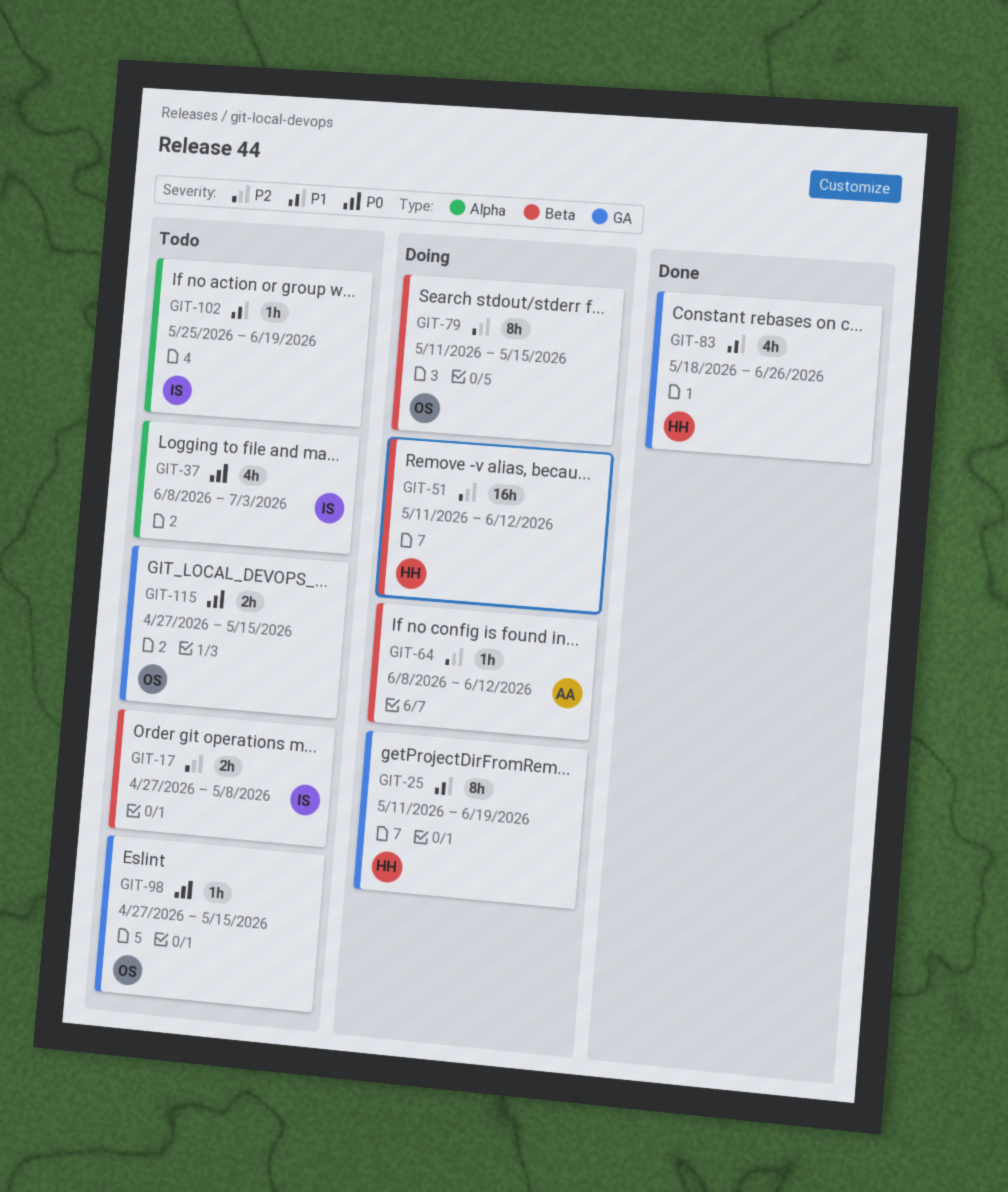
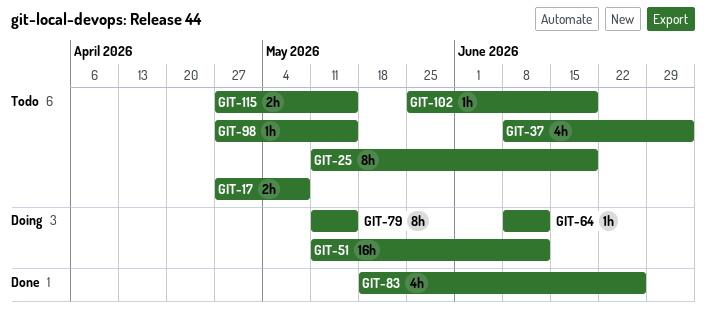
GIT-25, status: Doing -> Todo

